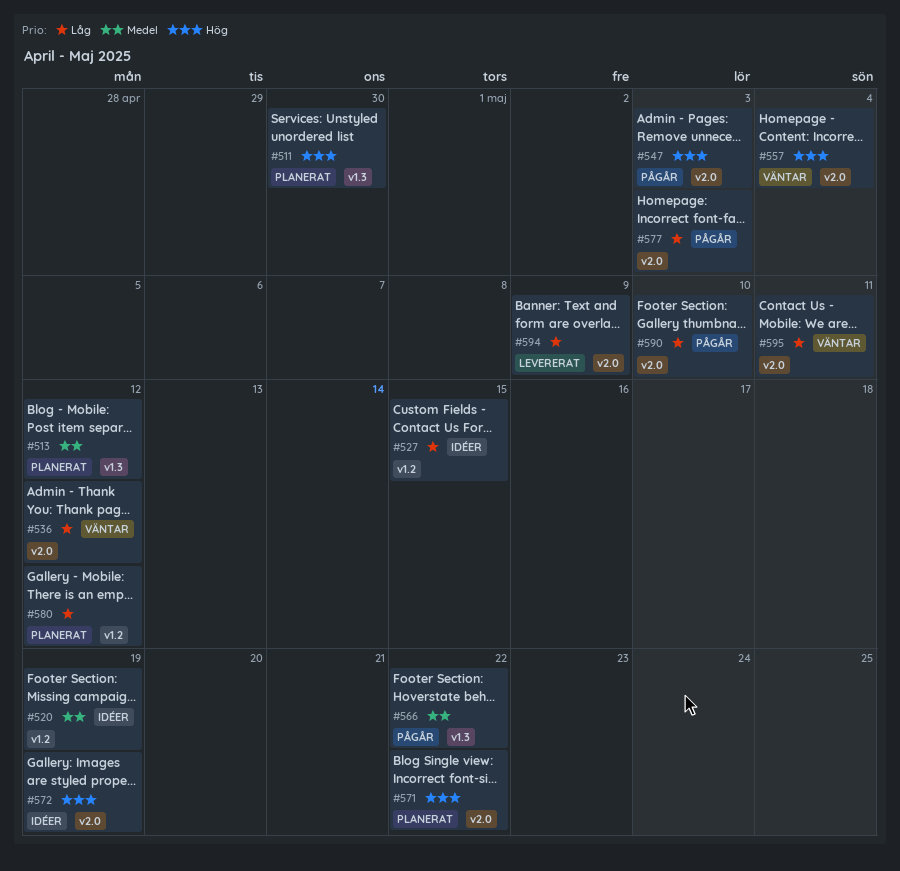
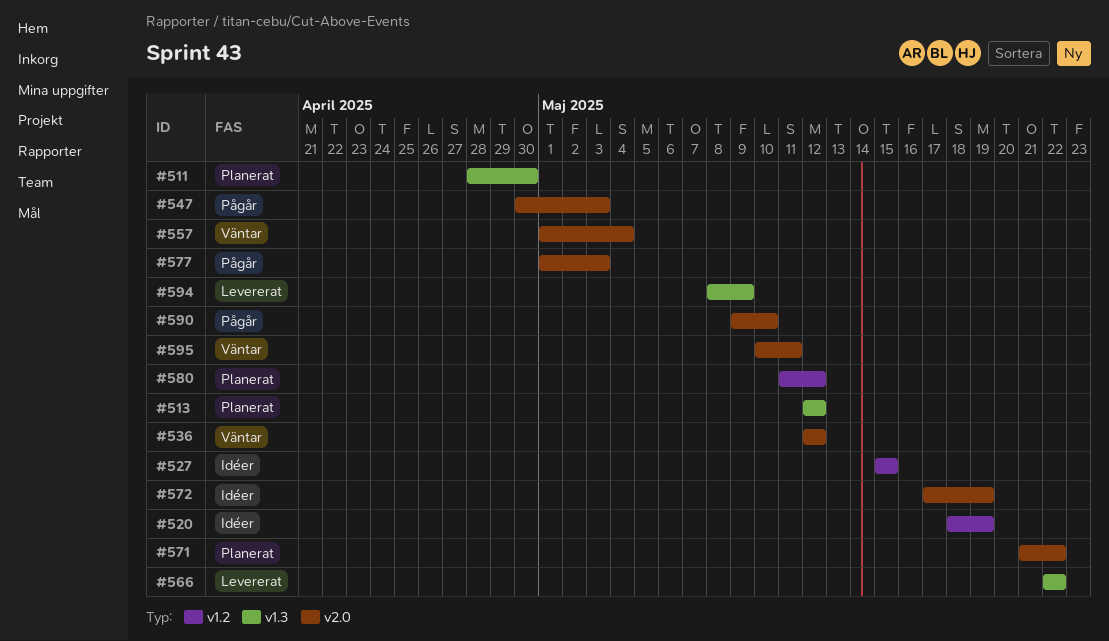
#566, status: Pågår -> Levererat
#594, label: v2.0 -> v1.3

